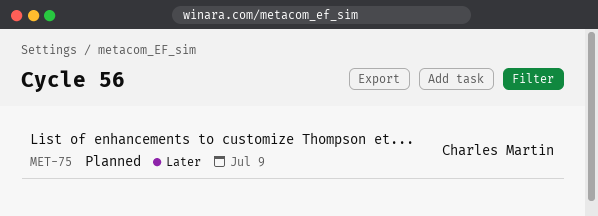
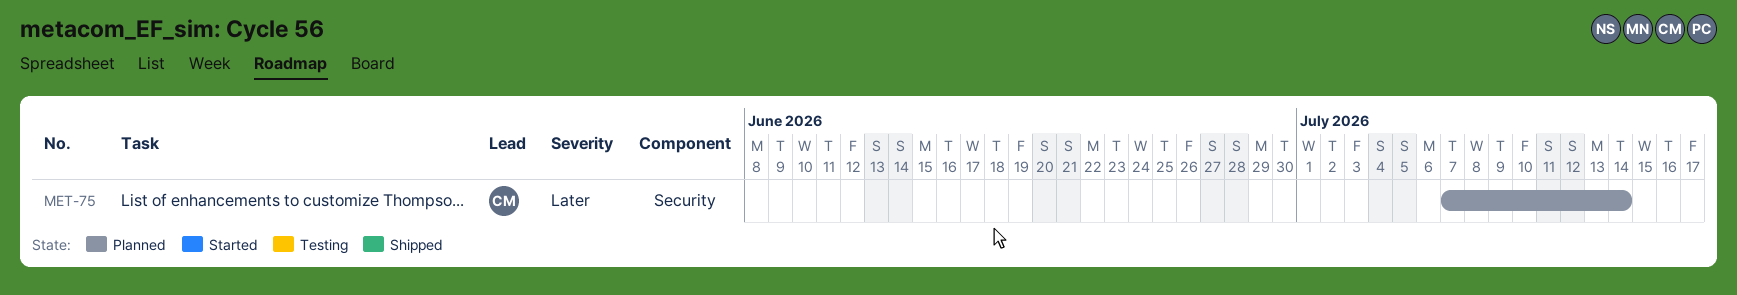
MET-75, due: Jul 9 -> Jul 14

